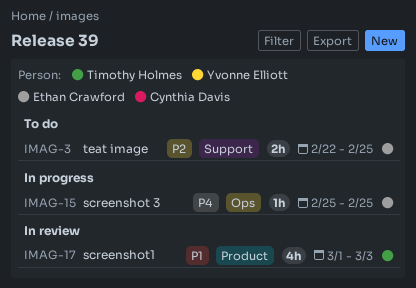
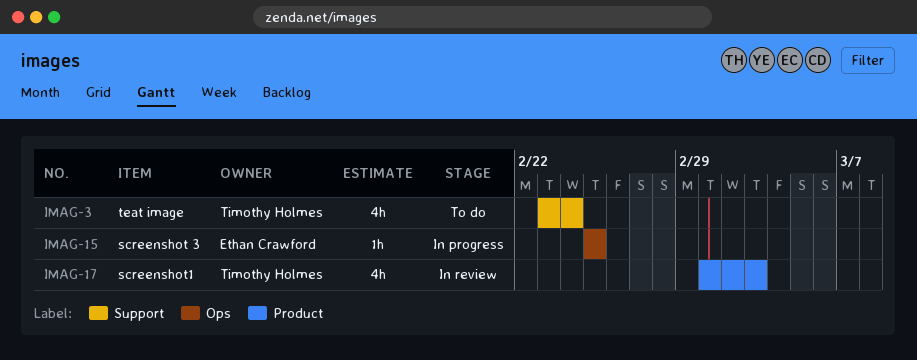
IMAG-3, owner: Ethan Crawford -> Timothy Holmes
IMAG-3, estimate: 2h -> 4h
IMAG-3, start: Feb 22 -> Feb 23
IMAG-3, due: Feb 25 -> Feb 24

